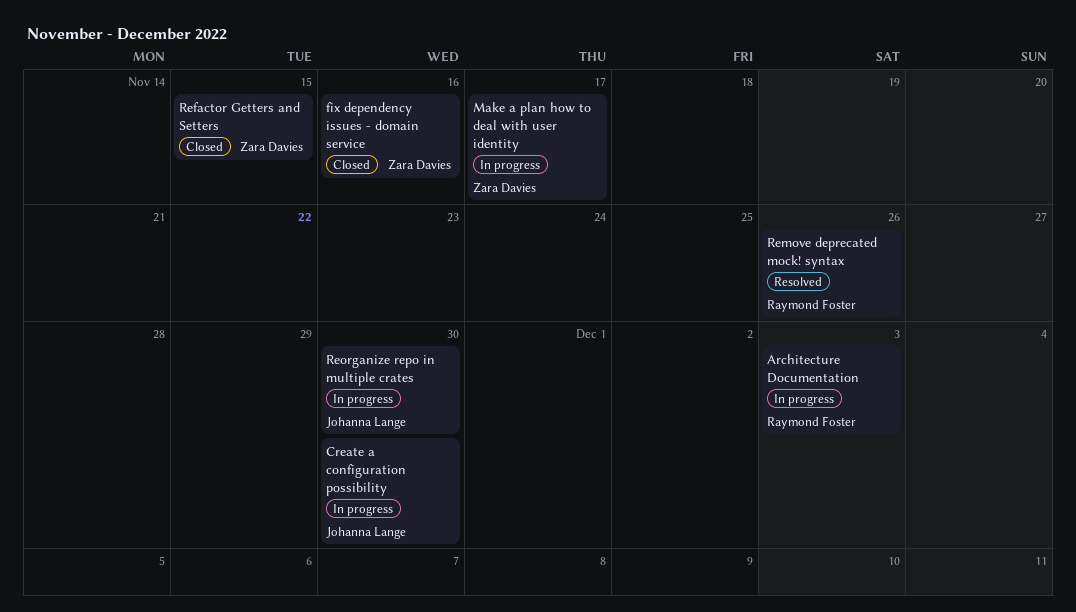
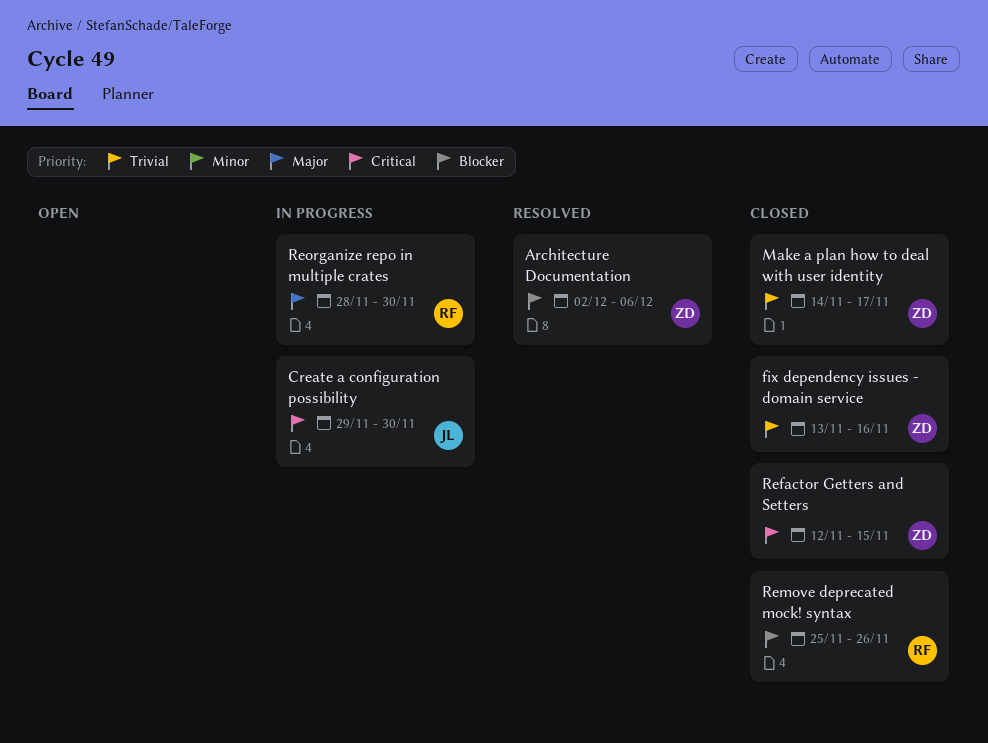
Architecture Documentation, status: In progress -> Resolved
Architecture Documentation, owner: Raymond Foster -> Zara Davies
Architecture Documentation, due: Dec 3 -> Dec 6
Make a plan how to deal with user identity, status: In progress -> Closed
Remove deprecated mock! syntax, status: Resolved -> Closed
Reorganize repo in multiple crates, owner: Johanna Lange -> Raymond Foster

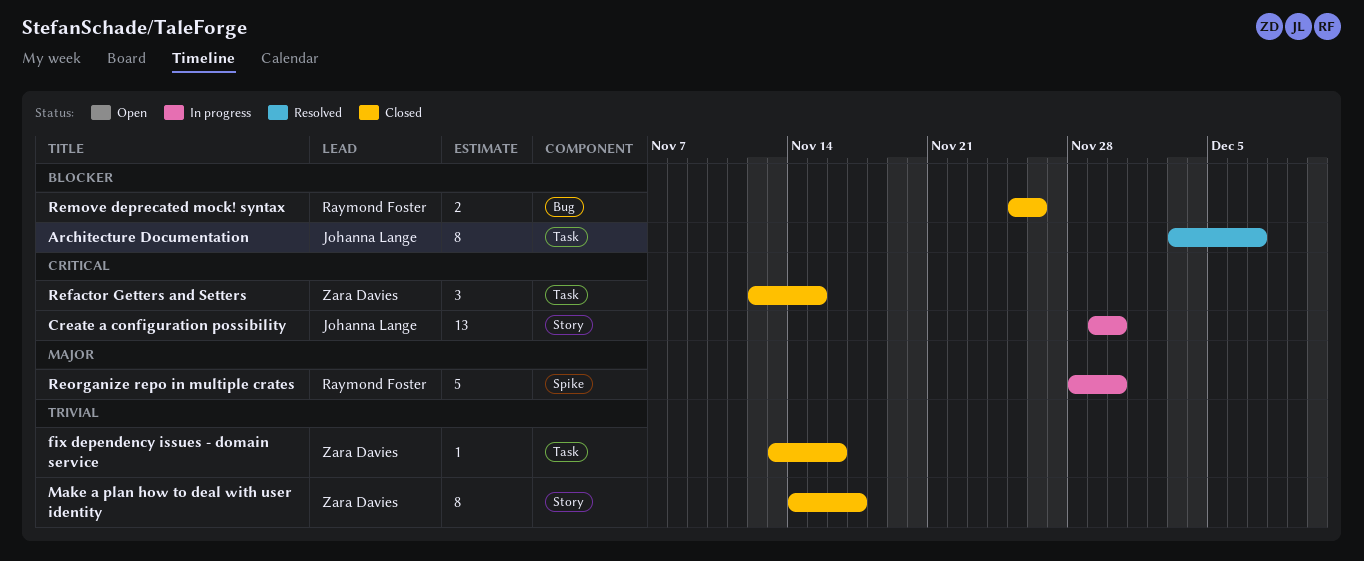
Architecture Documentation, owner: Zara Davies -> Johanna Lange
Architecture Documentation, start: Dec 2 -> Dec 3
Architecture Documentation, due: Dec 6 -> Dec 7

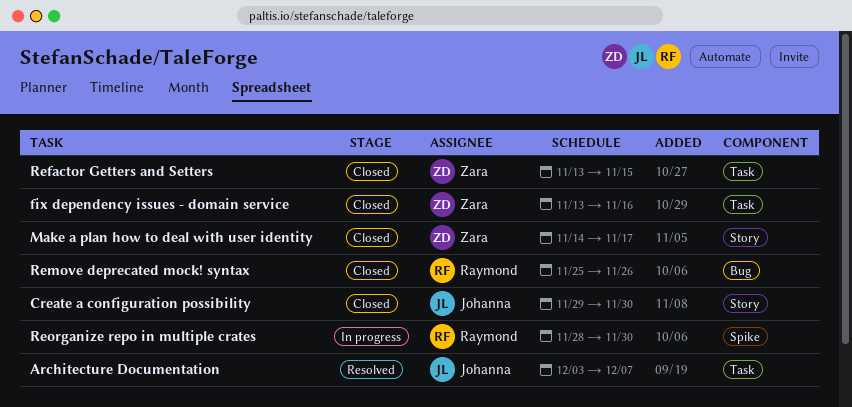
Create a configuration possibility, status: In progress -> Closed
Refactor Getters and Setters, start: Nov 12 -> Nov 13

